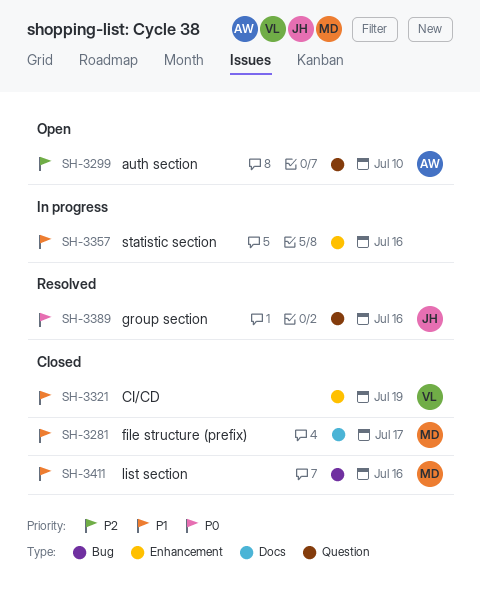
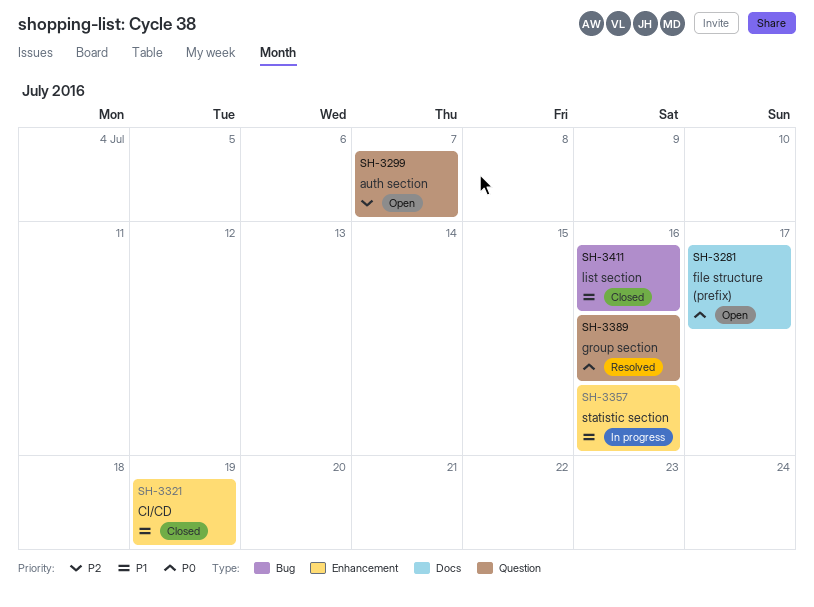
SH-3281, status: Closed -> Open
SH-3281, priority: P1 -> P0
SH-3299, due: Jul 10 -> Jul 7

